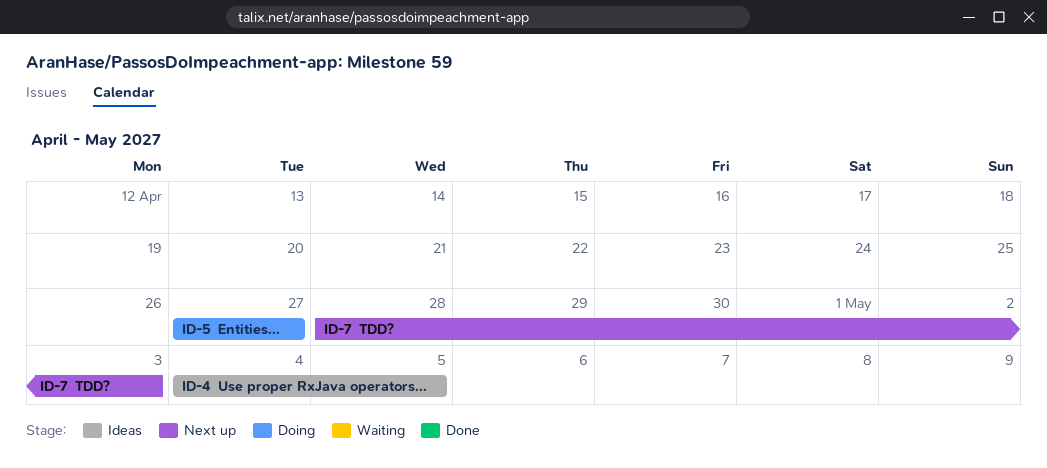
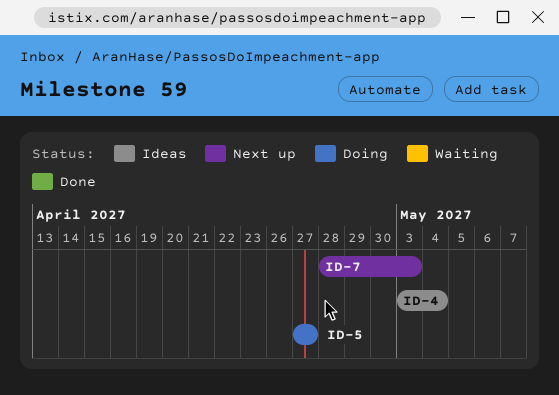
ID-4, start: May 4 -> May 3
ID-4, due: May 5 -> May 4

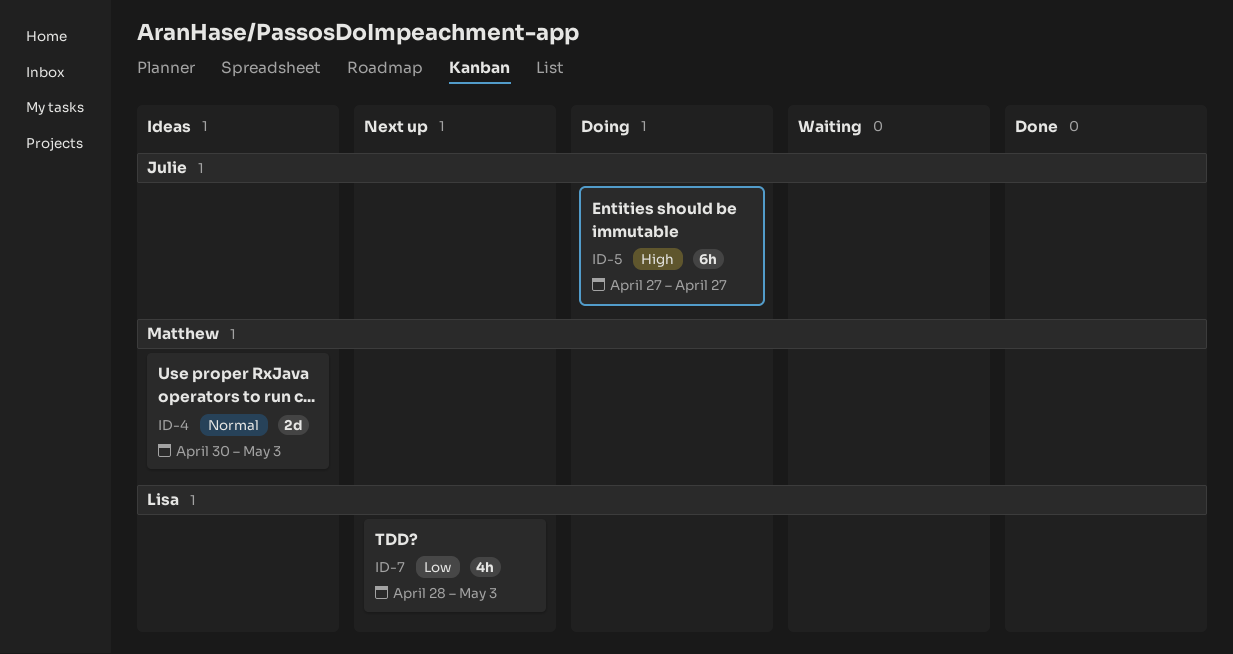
ID-4, start: May 3 -> Apr 30
ID-4, due: May 4 -> May 3

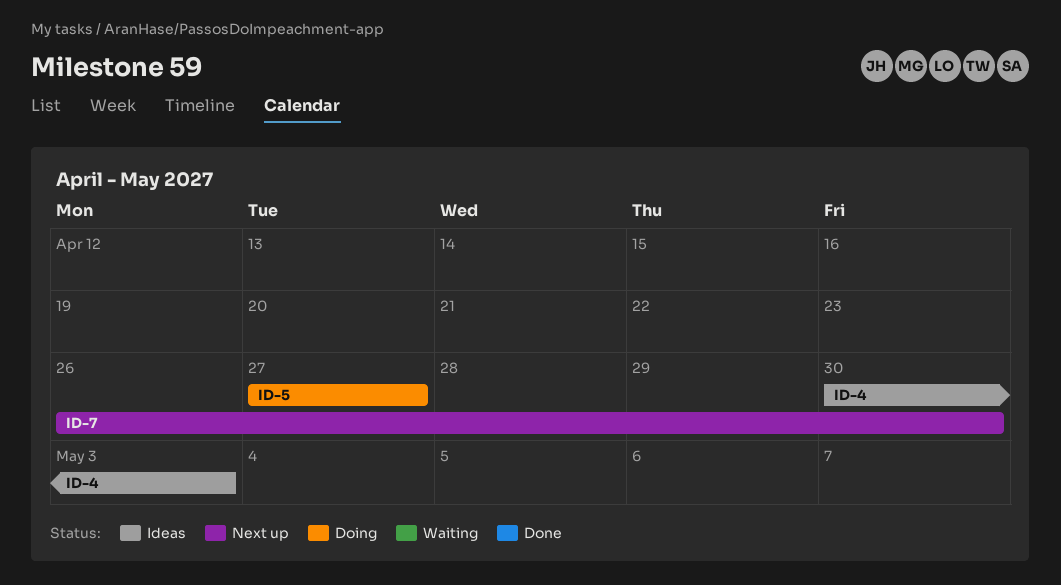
ID-7, start: Apr 28 -> Apr 26
ID-7, due: May 3 -> Apr 30

